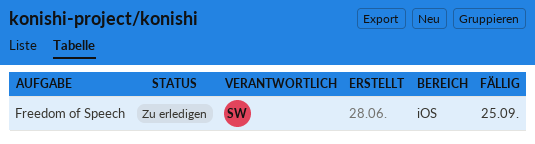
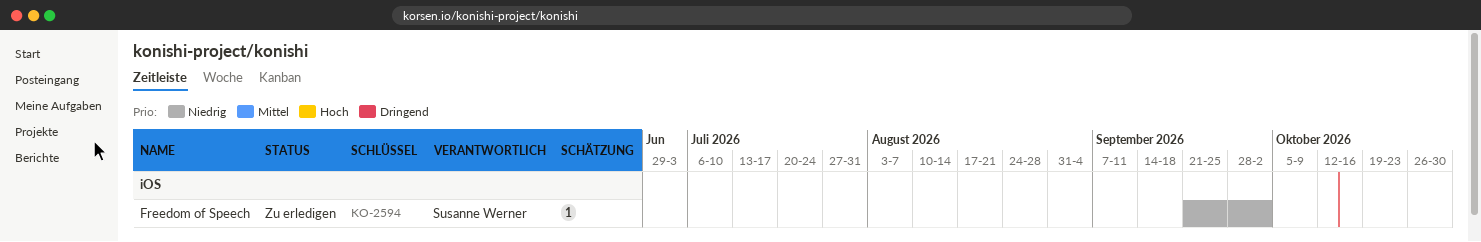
Freedom of Speech, due: Sep 25 -> Oct 2

